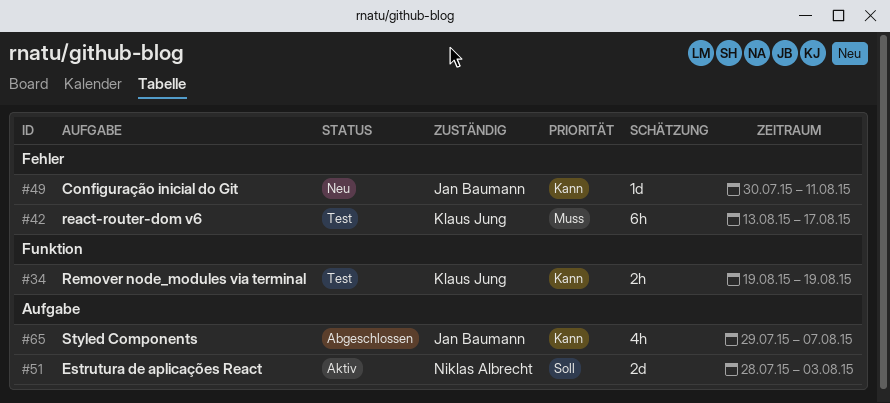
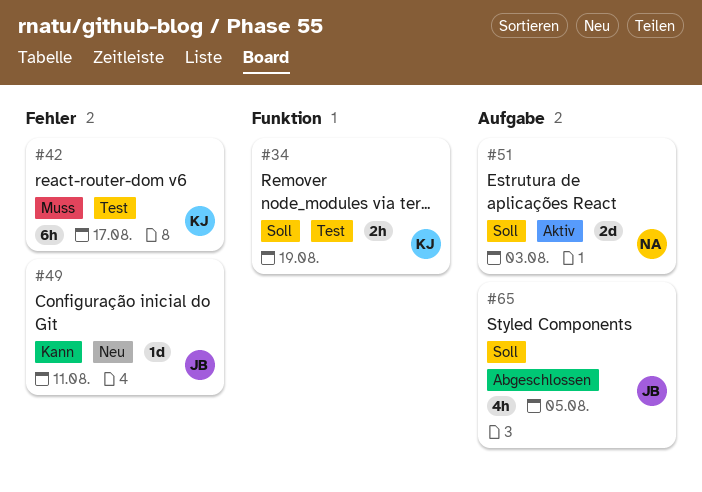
#34, priority: Kann -> Soll
#65, priority: Kann -> Soll
#65, due: Aug 7 -> Aug 5

